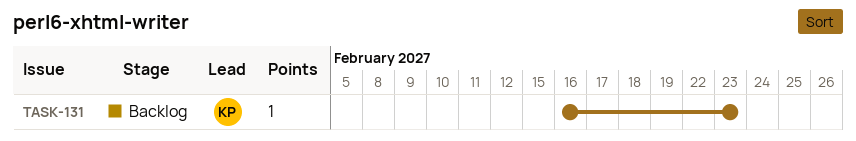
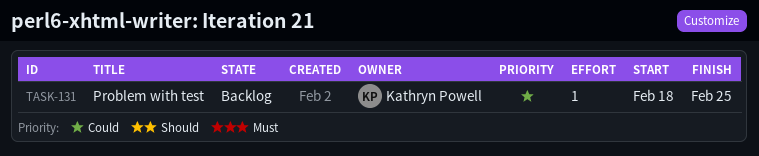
TASK-131, start: Feb 16 -> Feb 18
TASK-131, due: Feb 23 -> Feb 25

